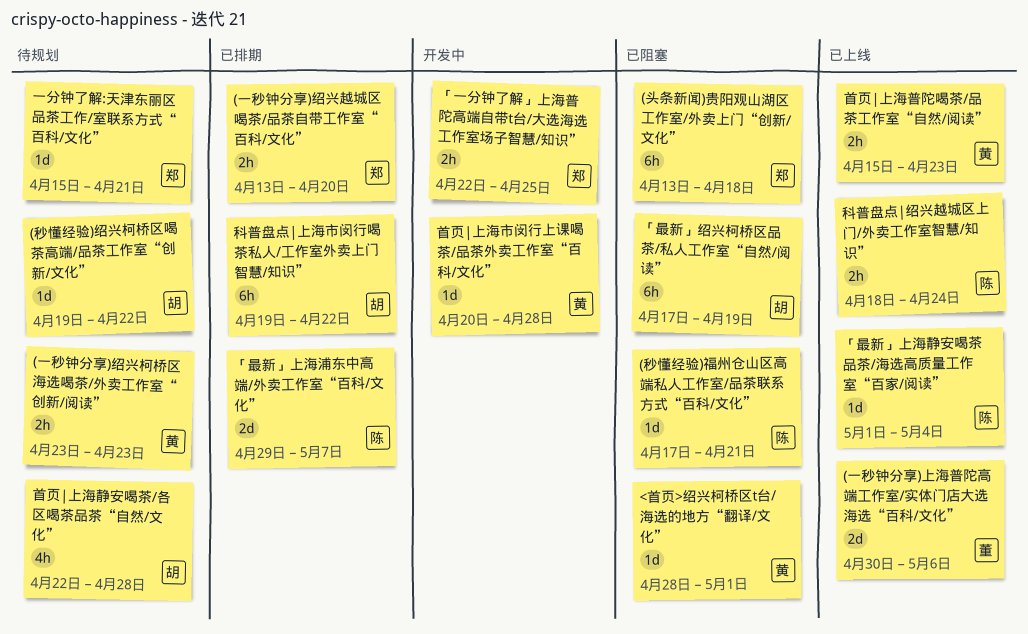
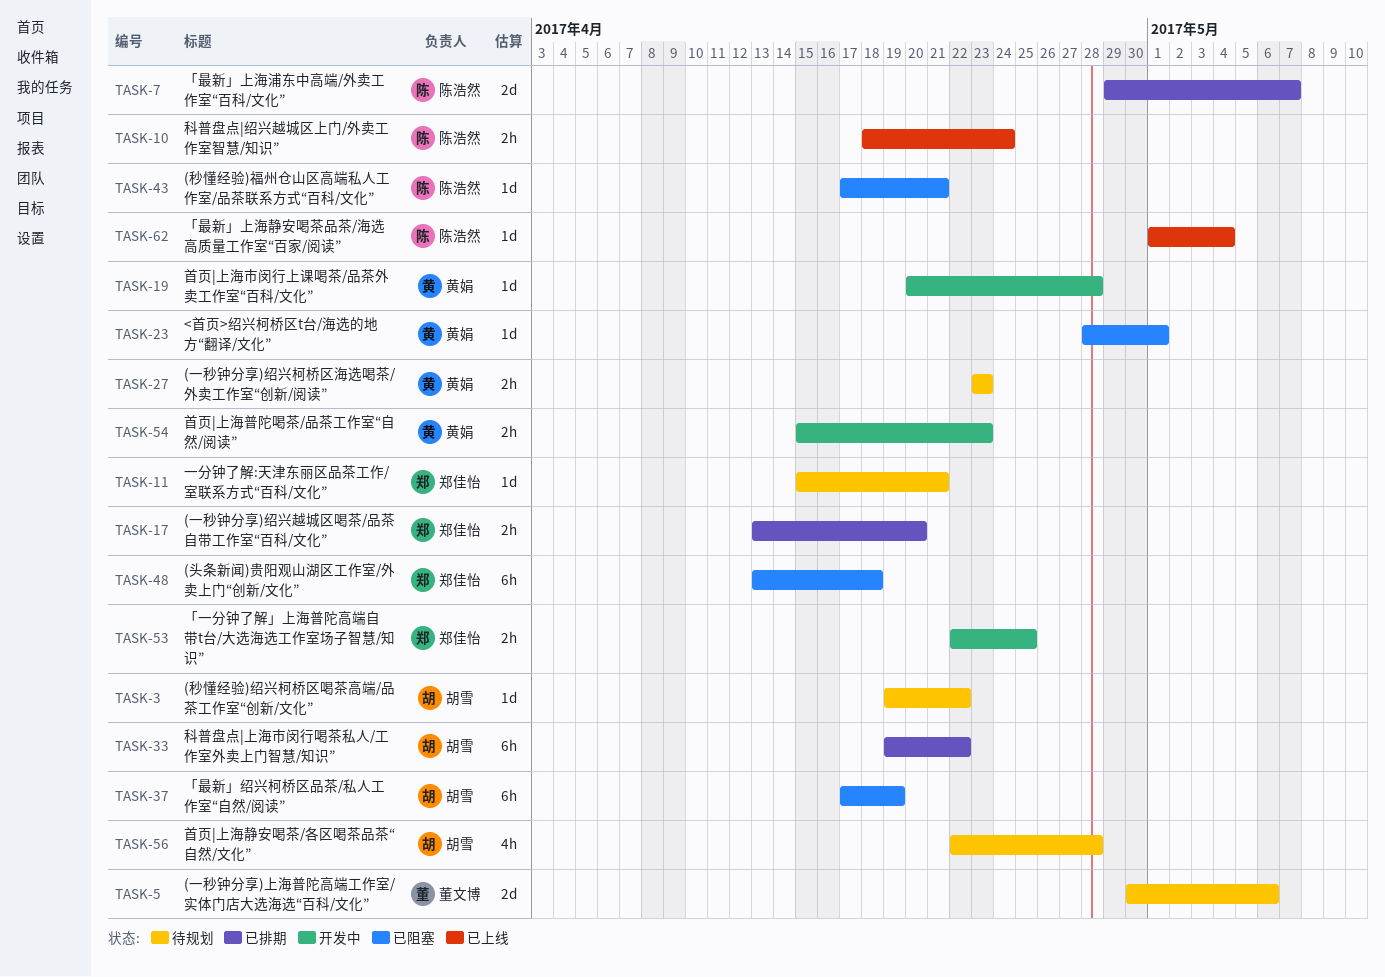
(一秒钟分享)上海普陀高端工作室/实体门店大选海选“百科/文化”, status: 已上线 -> 待规划
首页|上海普陀喝茶/品茶工作室“自然/阅读”, status: 已上线 -> 开发中

